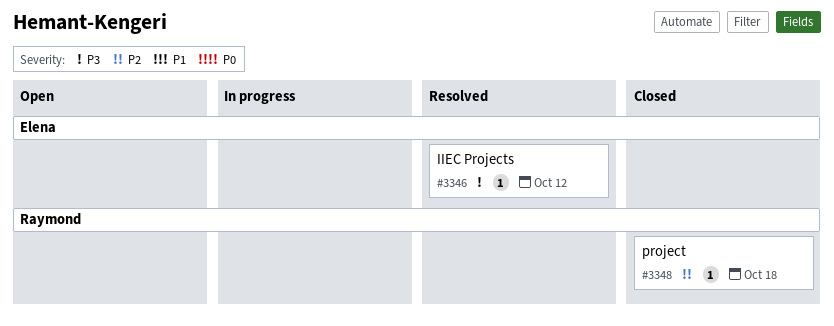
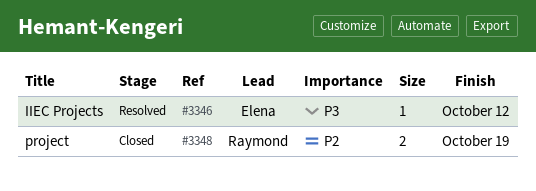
#3348, estimate: 1 -> 2
#3348, due: Oct 18 -> Oct 19

